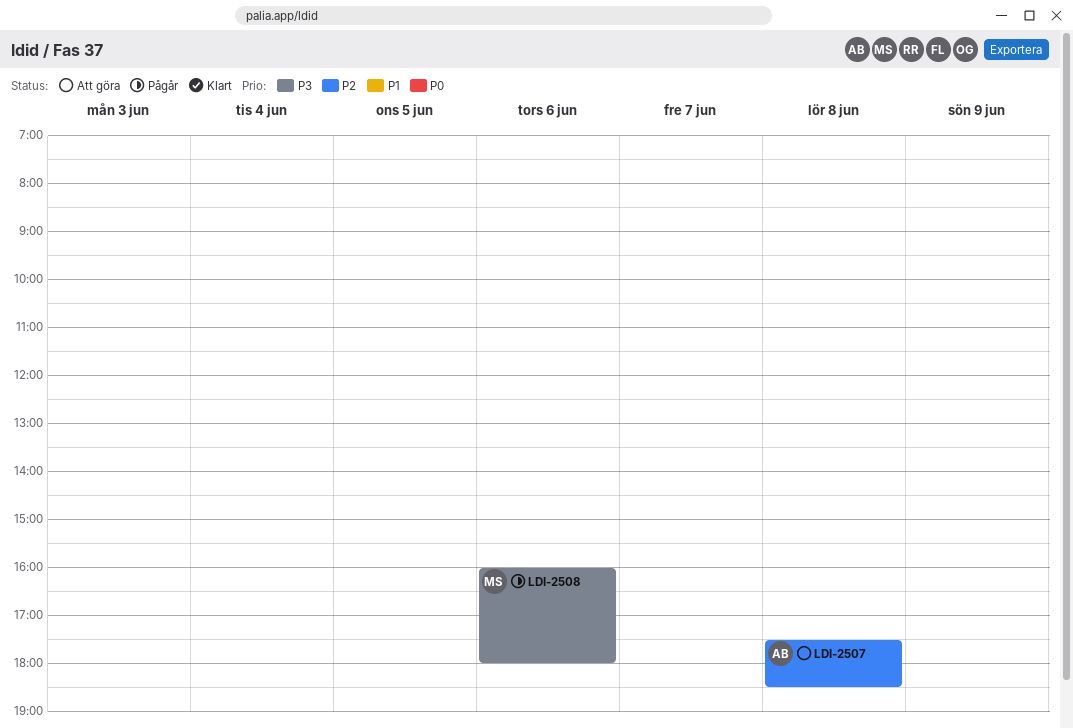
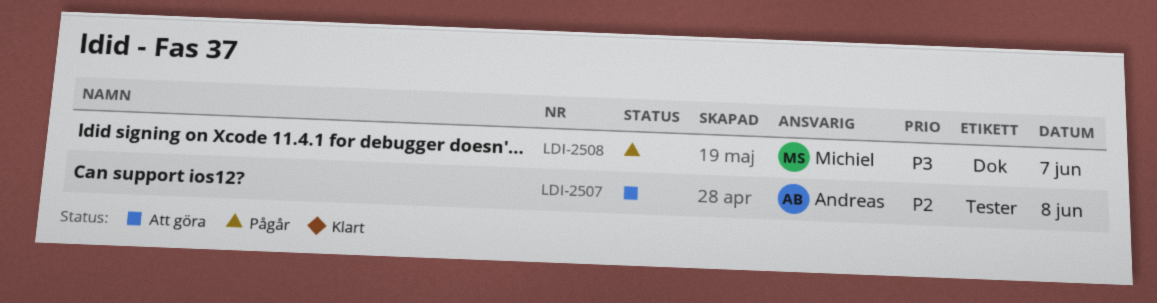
LDI-2508, day: Jun 6 -> Jun 7

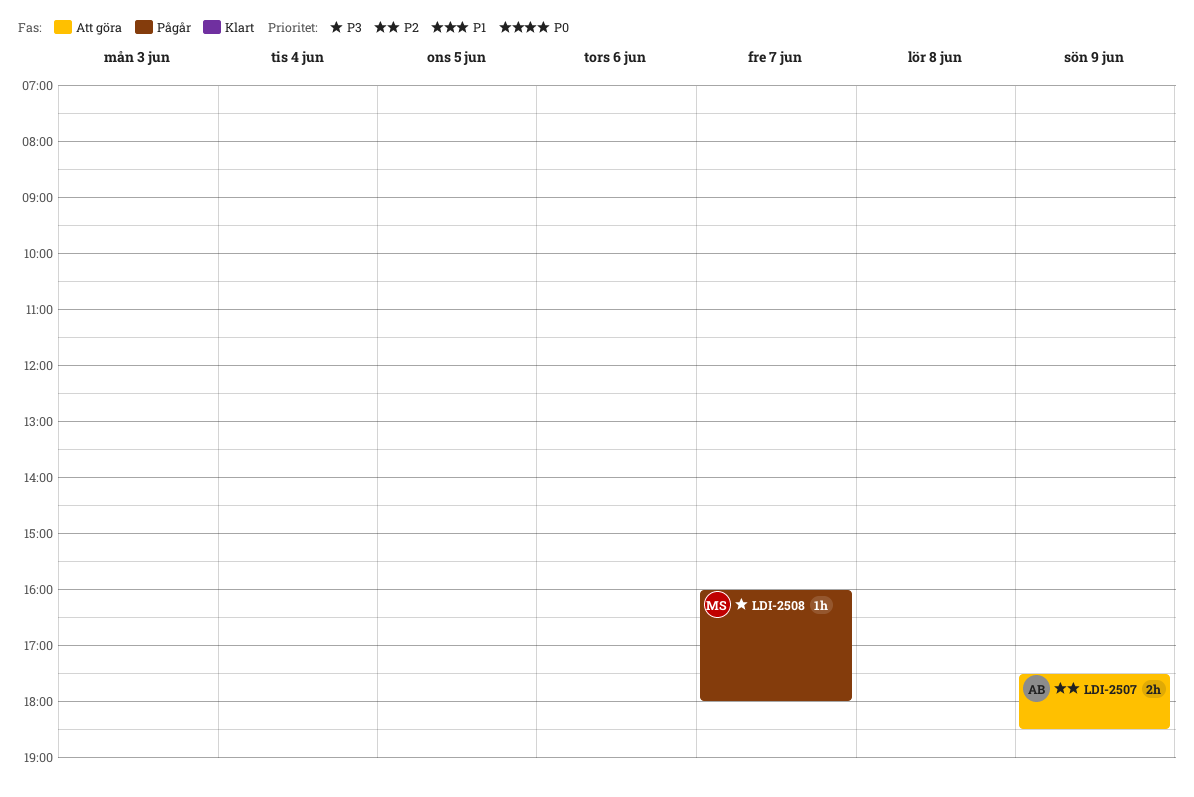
LDI-2507, day: Jun 8 -> Jun 9

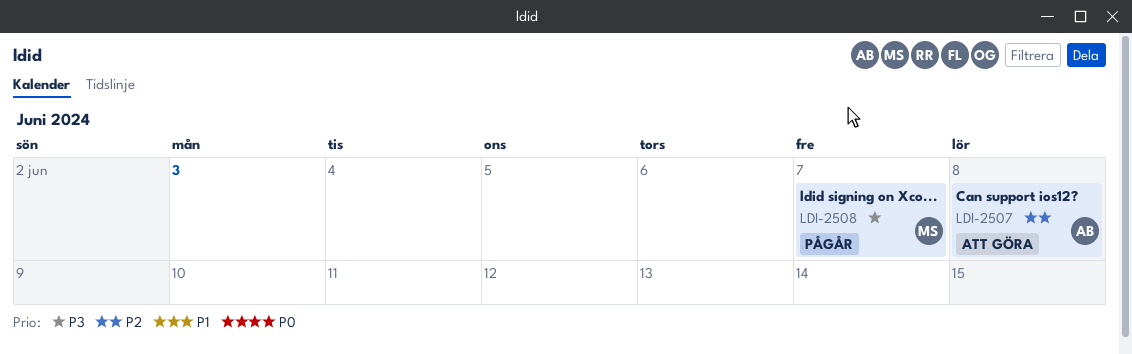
LDI-2507, day: Jun 9 -> Jun 8

